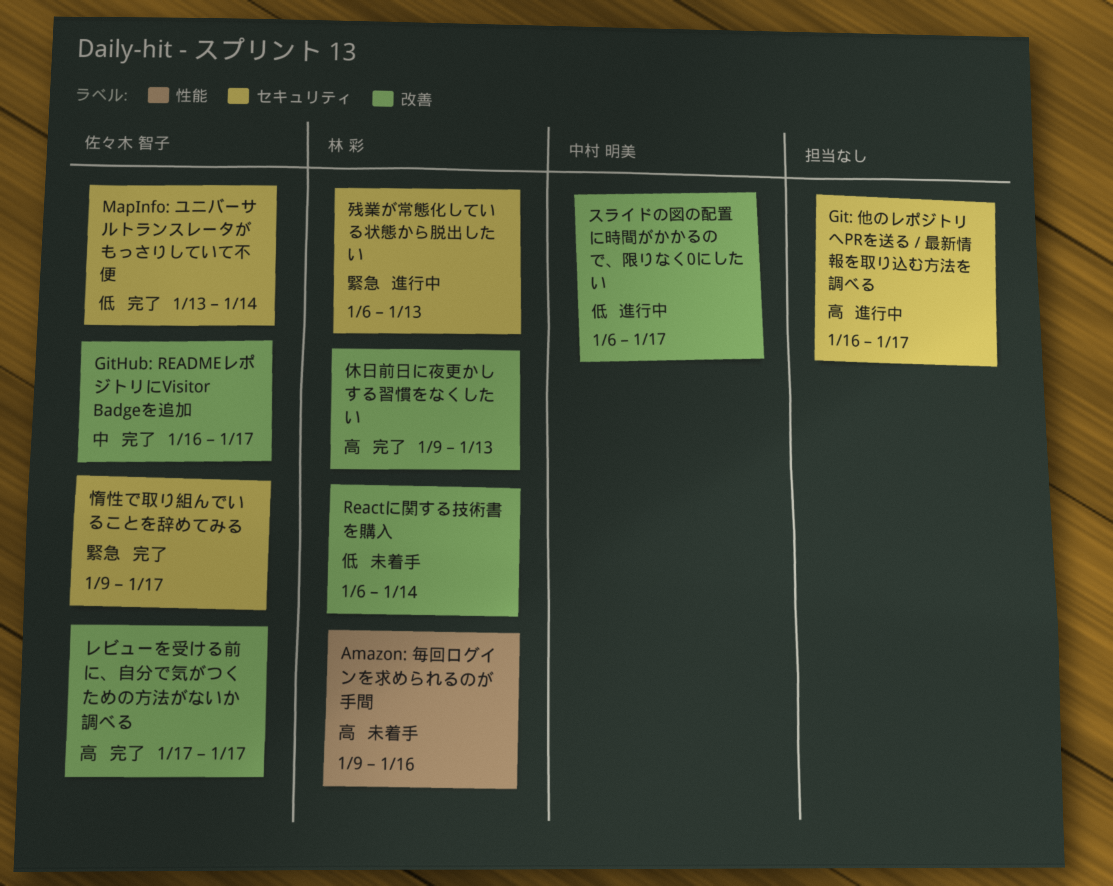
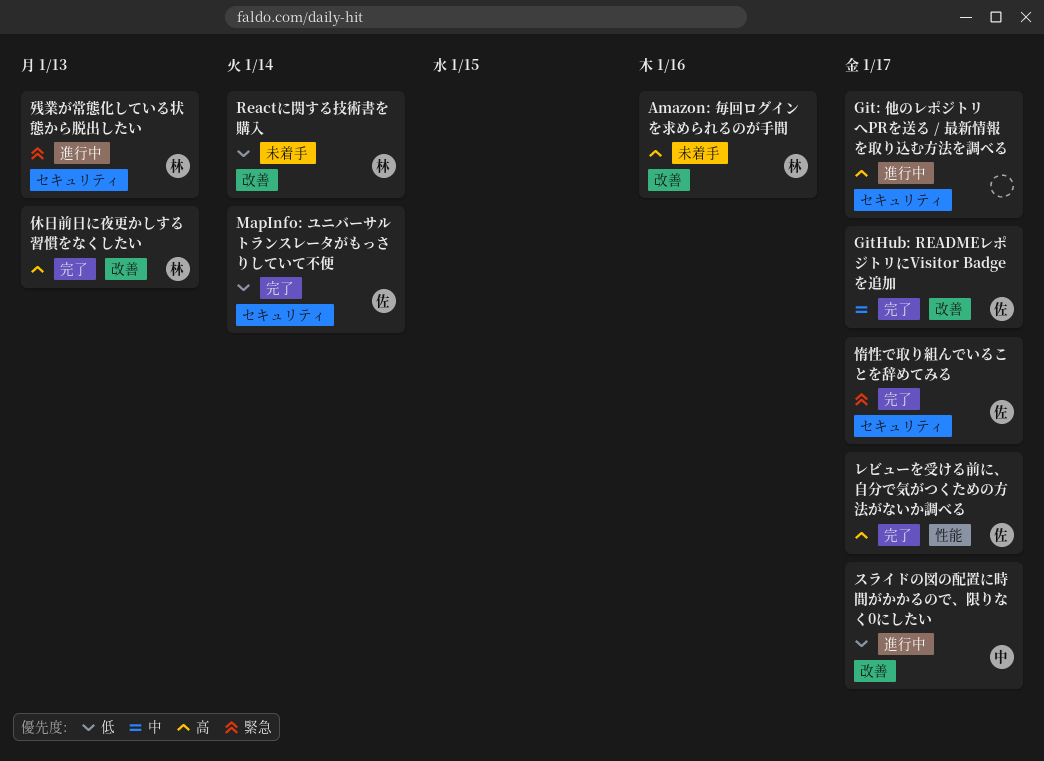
Amazon: 毎回ログインを求められるのが手間, label: 性能 -> 改善
レビューを受ける前に、自分で気がつくための方法がないか調べる, label: 改善 -> 性能

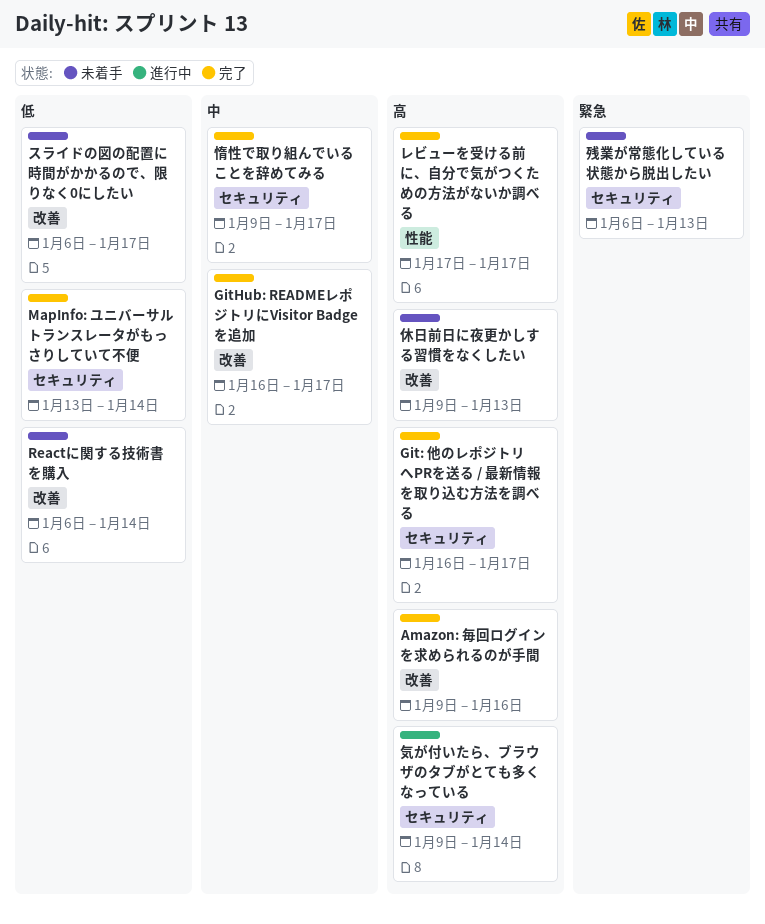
Amazon: 毎回ログインを求められるのが手間, status: 未着手 -> 完了
Git: 他のレポジトリへPRを送る / 最新情報を取り込む方法を調べる, status: 進行中 -> 完了
スライドの図の配置に時間がかかるので、限りなく0にしたい, status: 進行中 -> 未着手
休日前日に夜更かしする習慣をなくしたい, status: 完了 -> 未着手
惰性で取り組んでいることを辞めてみる, priority: 緊急 -> 中
残業が常態化している状態から脱出したい, status: 進行中 -> 未着手
気が付いたら、ブラウザのタブがとても多くなっている: none -> present

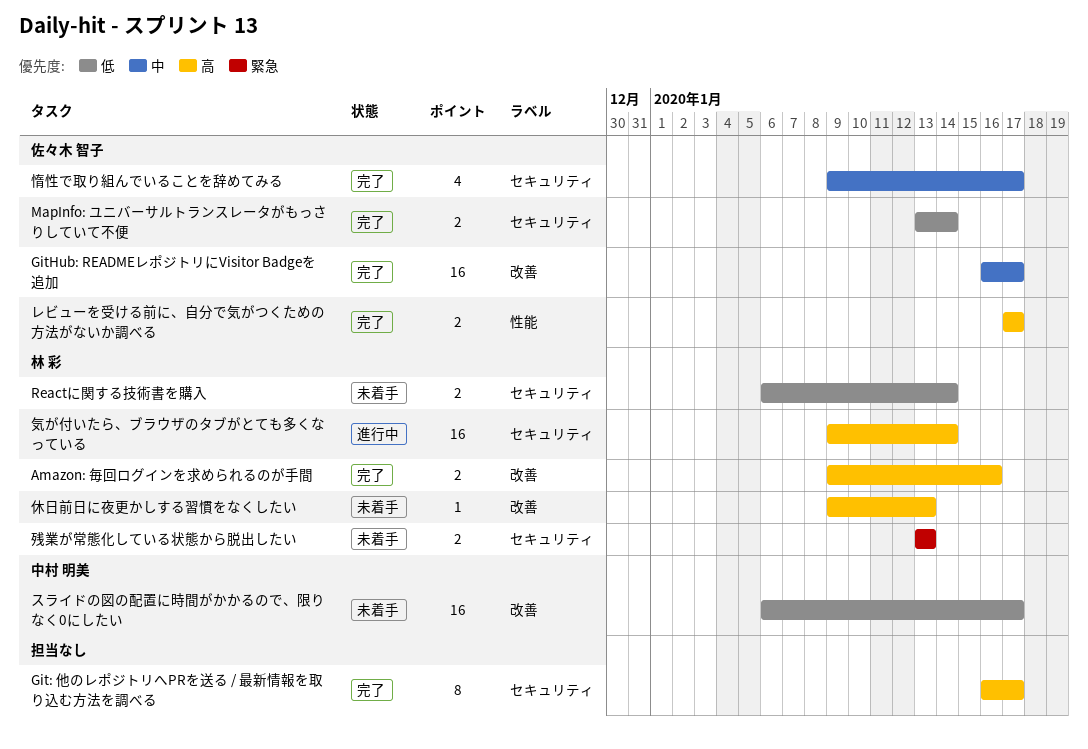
Reactに関する技術書を購入, label: 改善 -> セキュリティ
残業が常態化している状態から脱出したい, start: Jan 6 -> Jan 13

